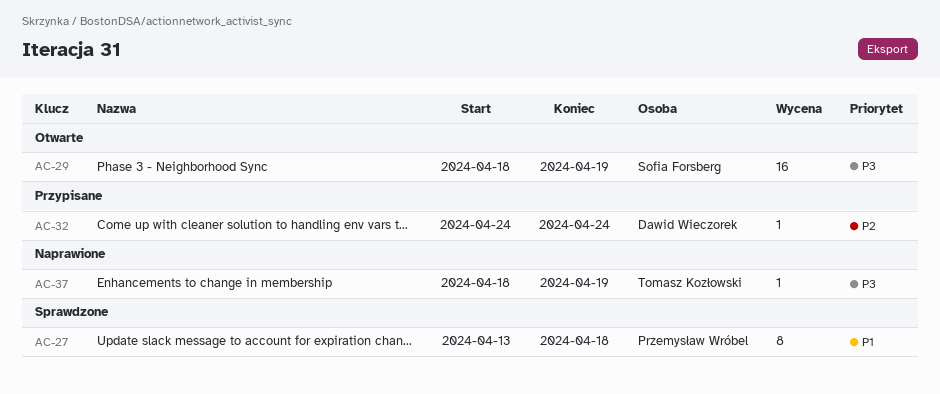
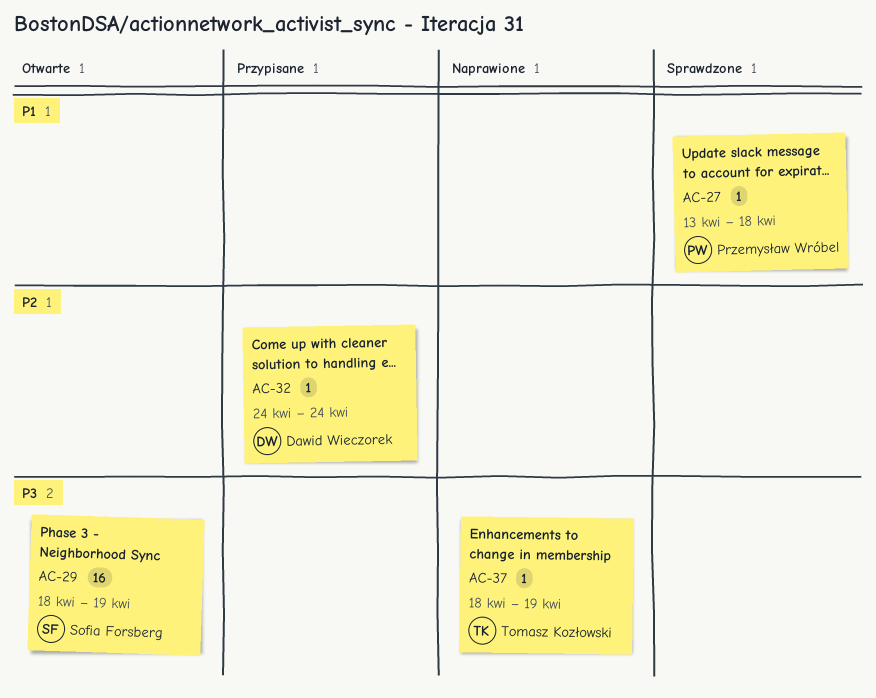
AC-27, estimate: 8 -> 1

